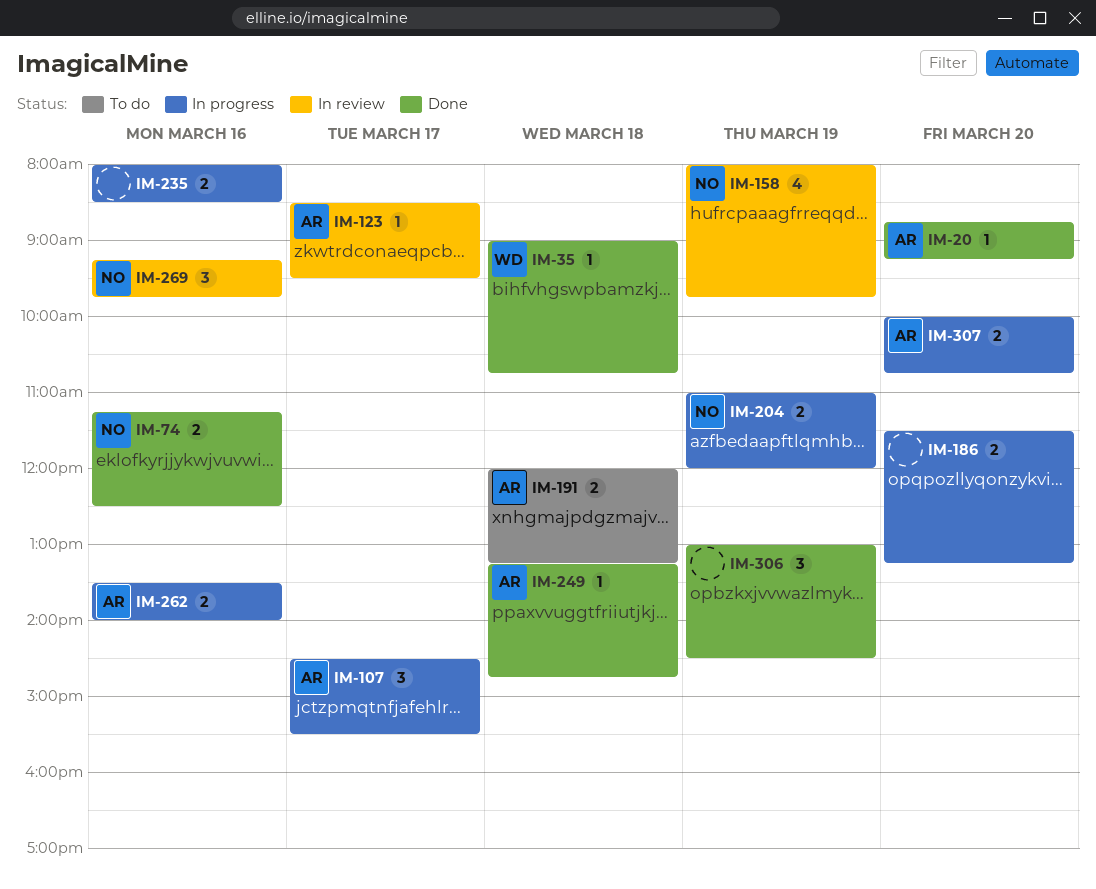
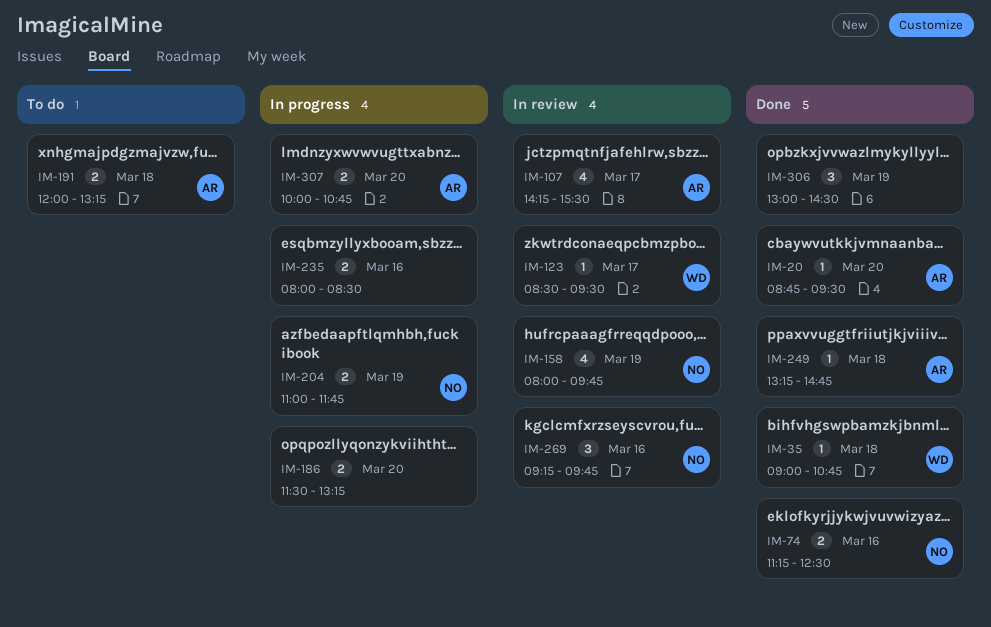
IM-20, ends: 09:15 -> 09:30
IM-107, status: In progress -> In review
IM-107, estimate: 3 -> 4
IM-107, begins: 14:30 -> 14:15
IM-123, owner: AR -> WD
IM-204, ends: 12:00 -> 11:45
IM-262: present -> none

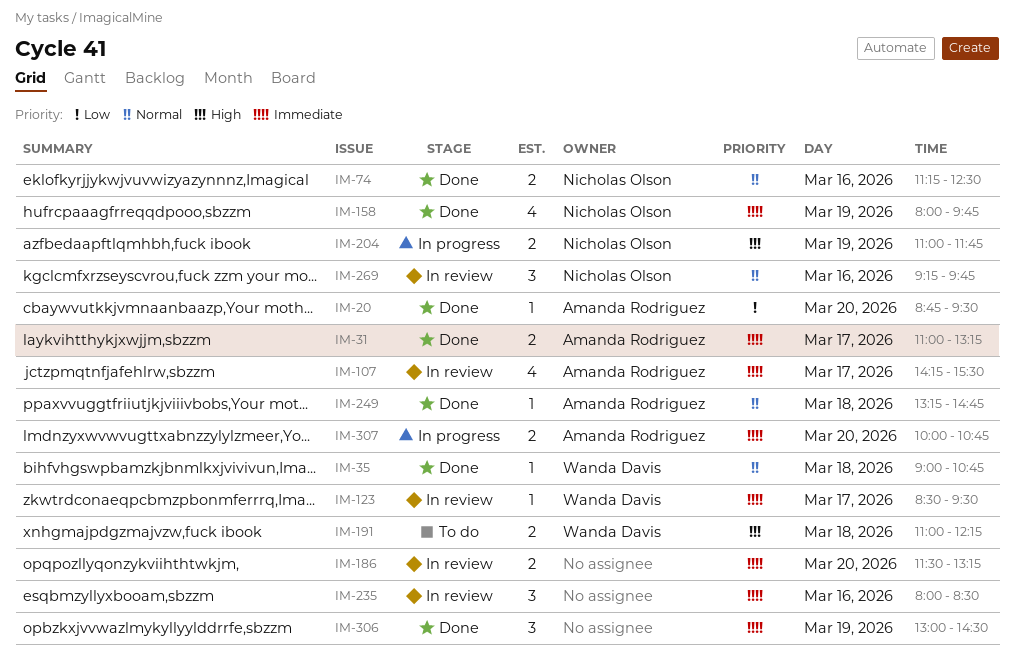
IM-31: none -> present
IM-158, status: In review -> Done
IM-186, status: In progress -> In review
IM-191, owner: Amanda Rodriguez -> Wanda Davis
IM-191, begins: 12:00 -> 11:00
IM-191, ends: 13:15 -> 12:15
IM-235, status: In progress -> In review
IM-235, estimate: 2 -> 3

